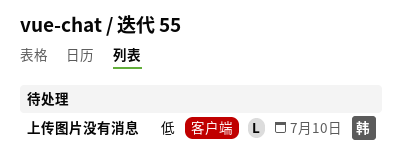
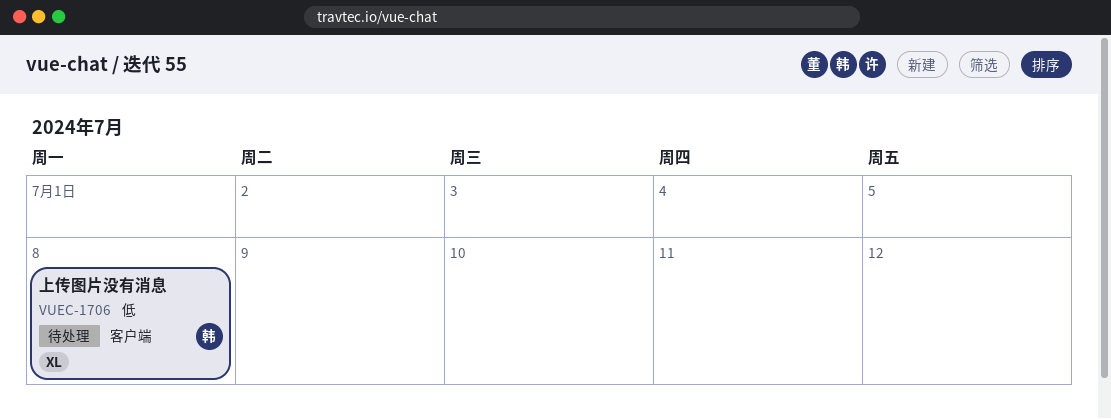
上传图片没有消息, estimate: L -> XL
上传图片没有消息, due: Jul 10 -> Jul 8

